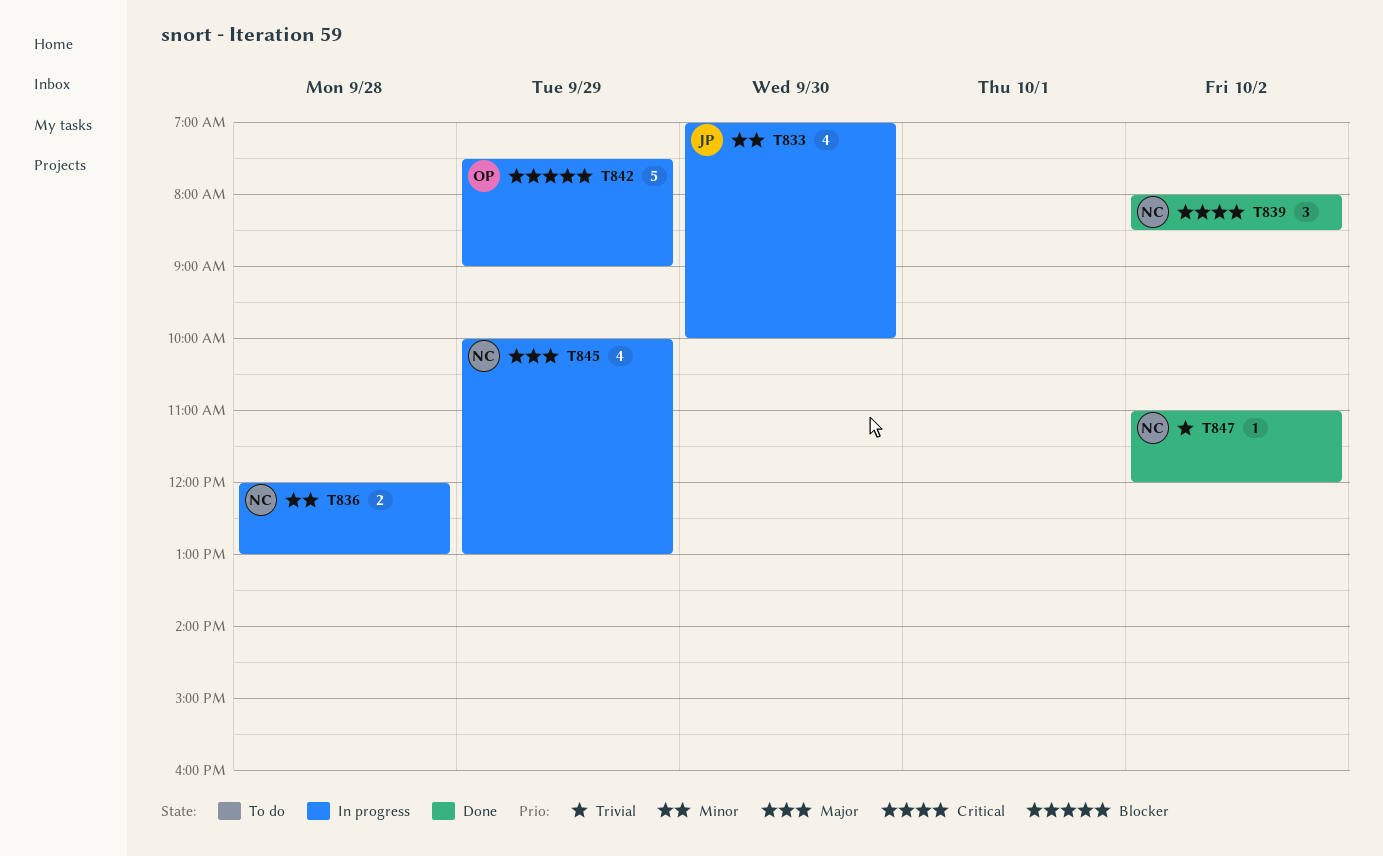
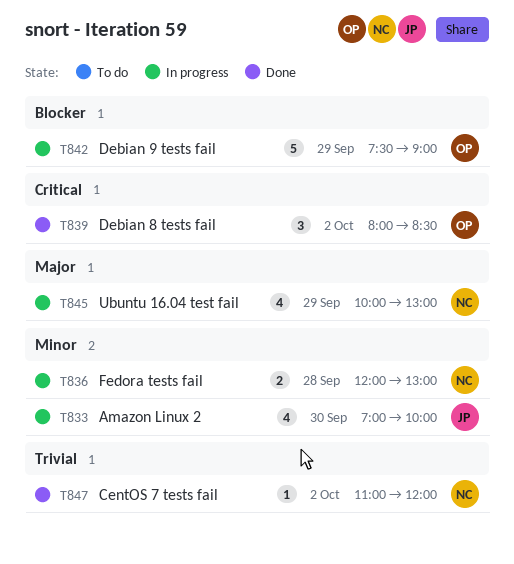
T839, owner: NC -> OP

